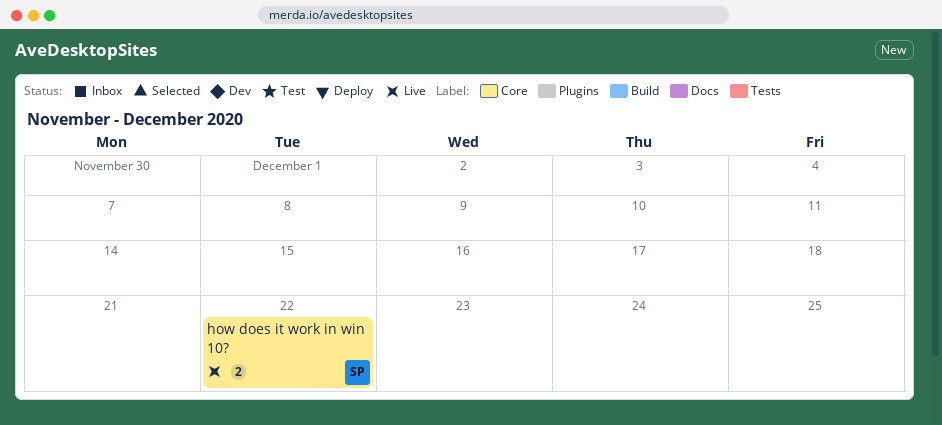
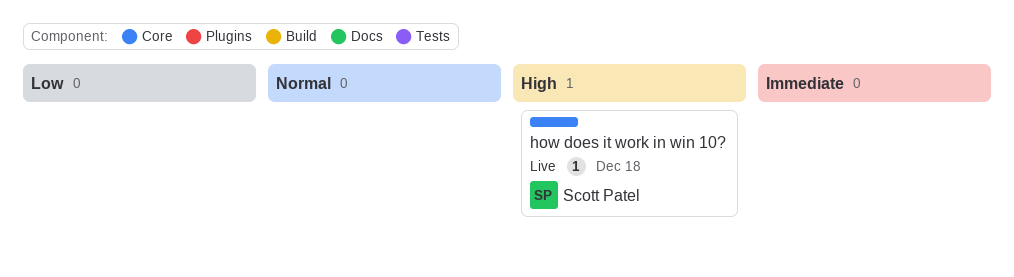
how does it work in win 10?, estimate: 2 -> 1
how does it work in win 10?, due: Dec 22 -> Dec 18

